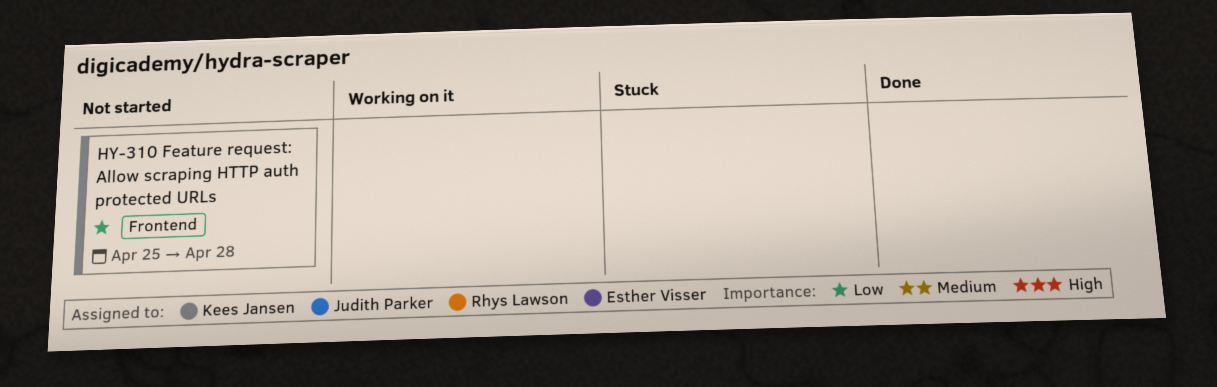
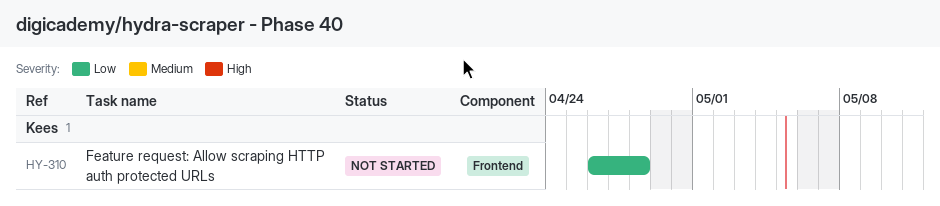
HY-310, start: Apr 25 -> Apr 26

